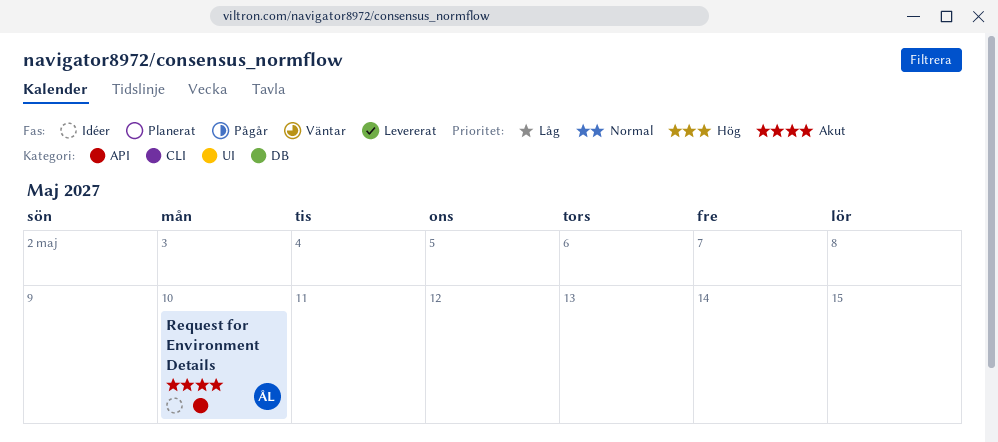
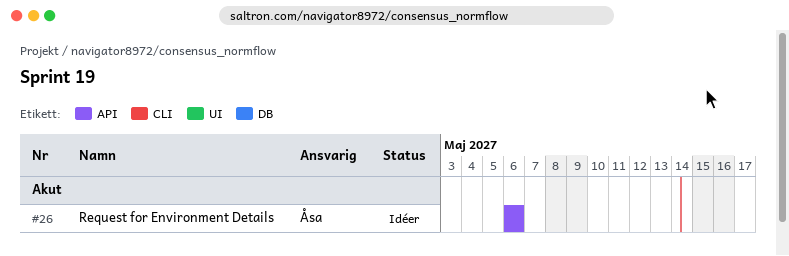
Request for Environment Details, due: May 10 -> May 6

